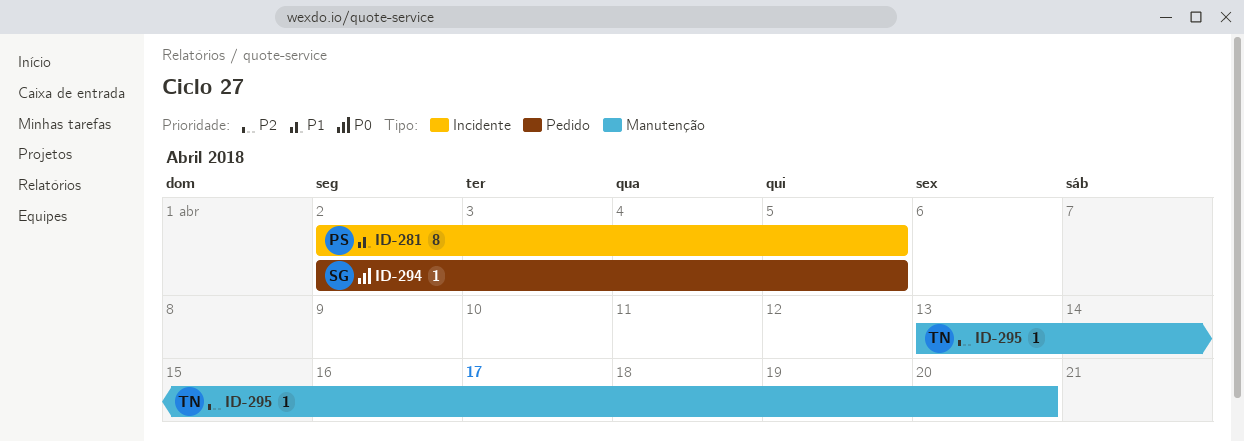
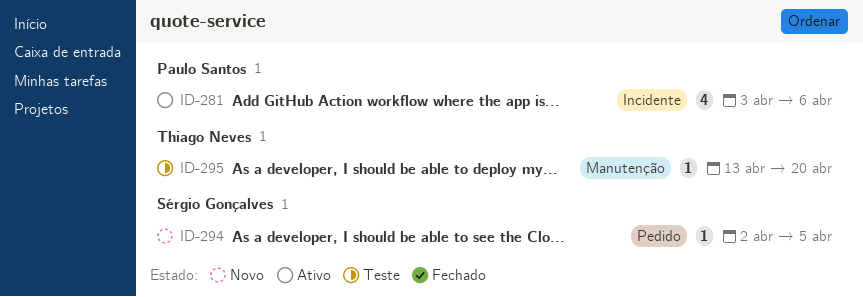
ID-281, estimate: 8 -> 4
ID-281, start: Apr 2 -> Apr 3
ID-281, due: Apr 5 -> Apr 6

